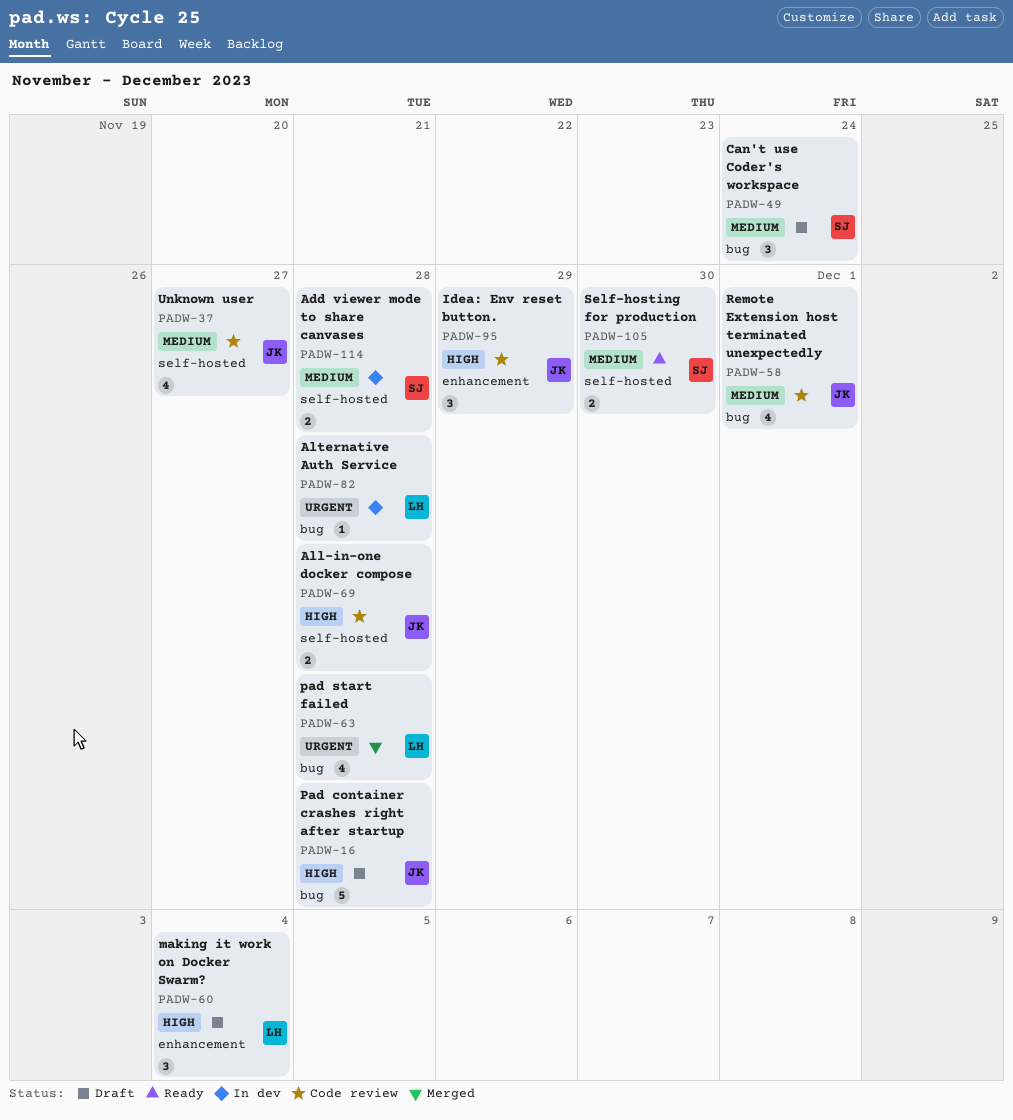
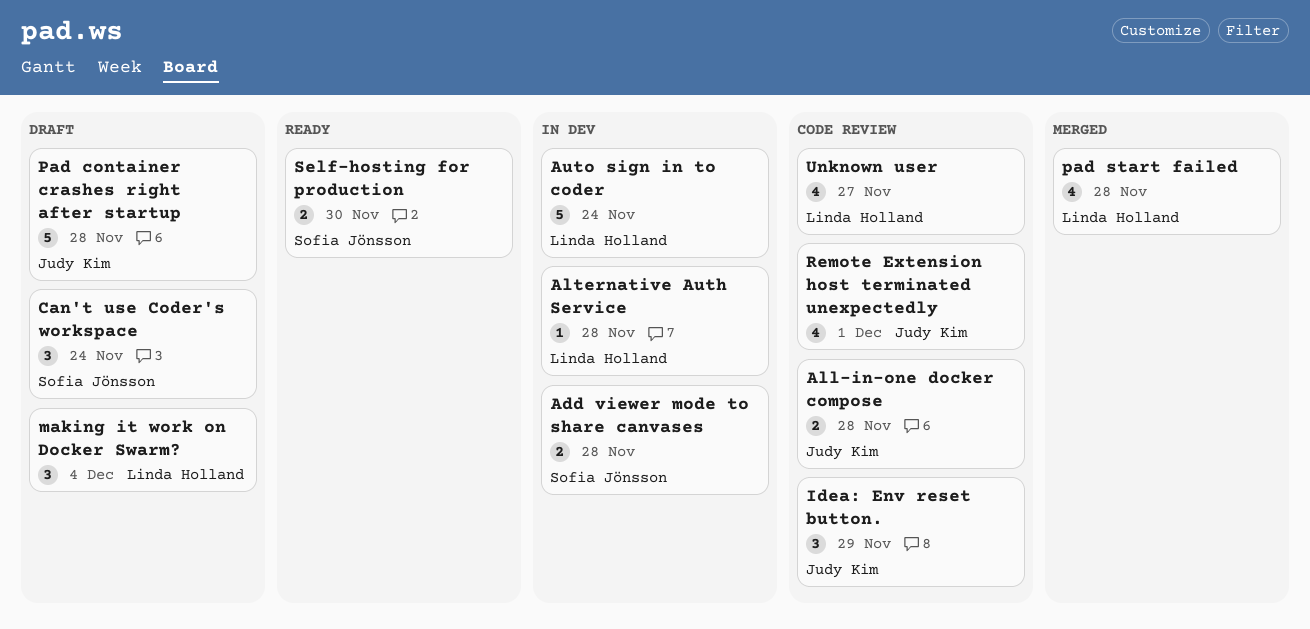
Auto sign in to coder: none -> present
Unknown user, owner: Judy Kim -> Linda Holland

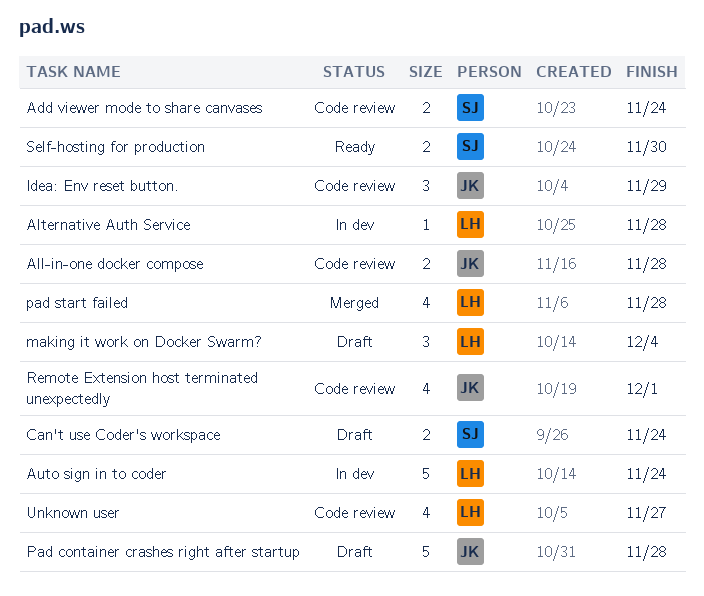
Add viewer mode to share canvases, status: In dev -> Code review
Add viewer mode to share canvases, due: Nov 28 -> Nov 24
Can't use Coder's workspace, estimate: 3 -> 2

